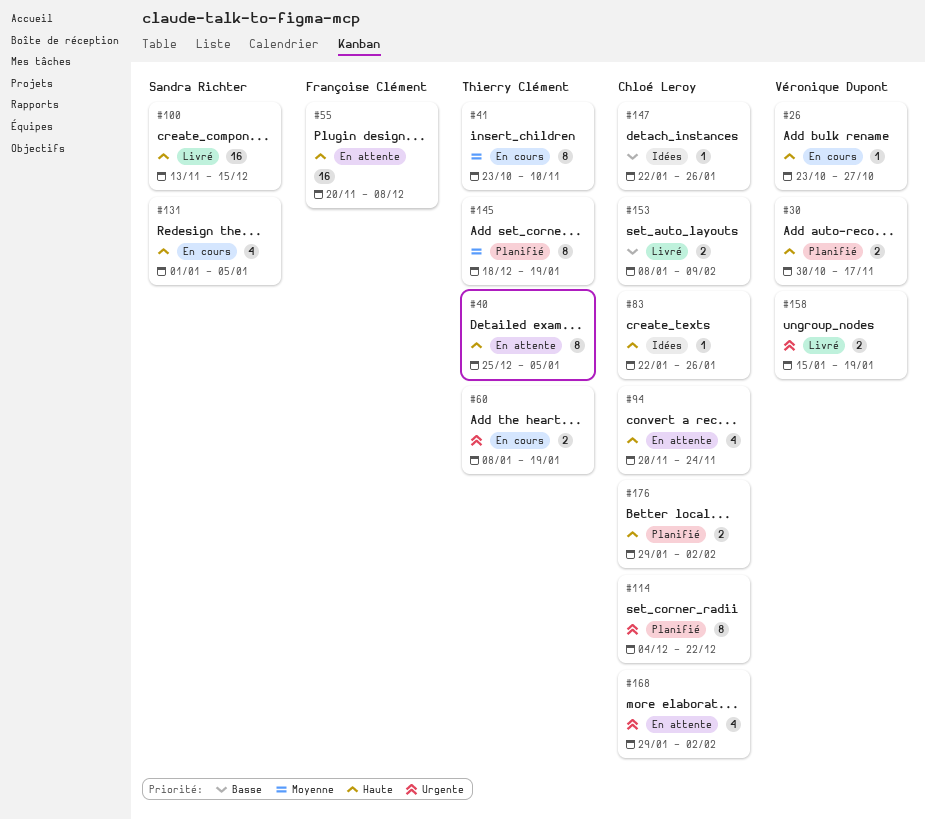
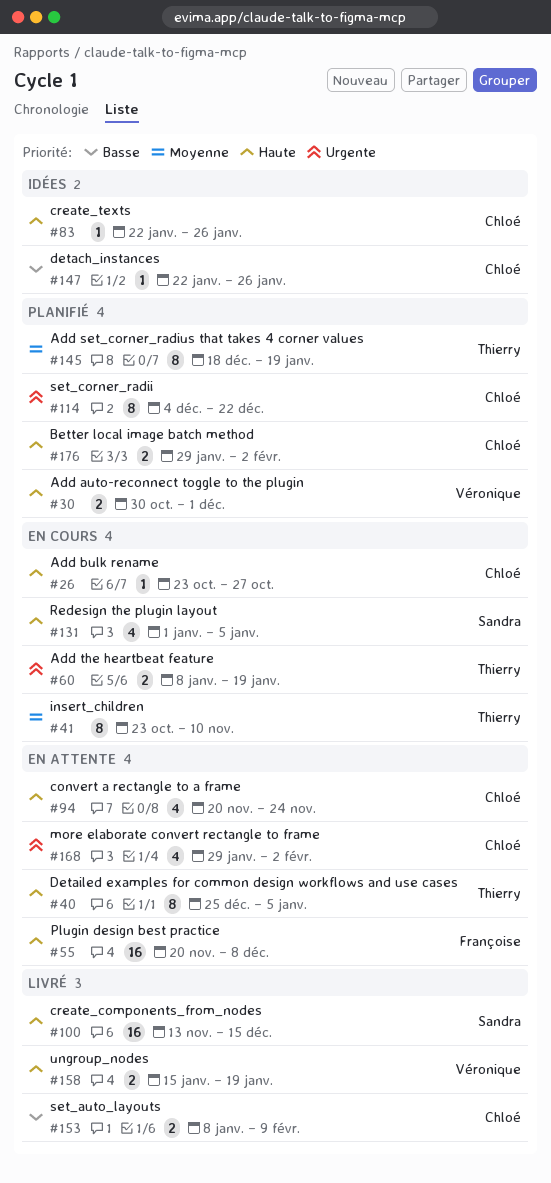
#26, owner: Véronique Dupont -> Chloé Leroy
#30, due: Nov 17 -> Dec 1
#158, priority: Urgente -> Haute

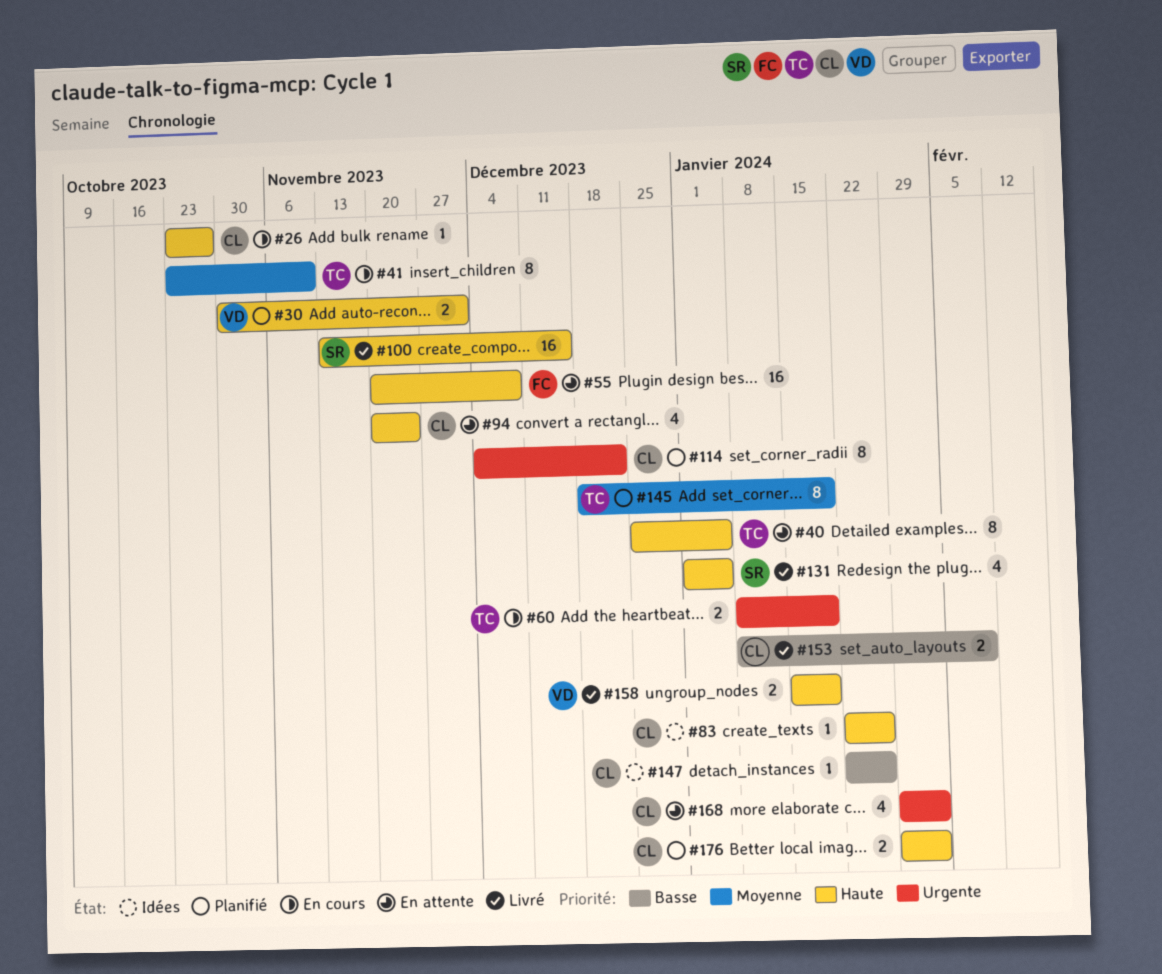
#131, status: En cours -> Livré

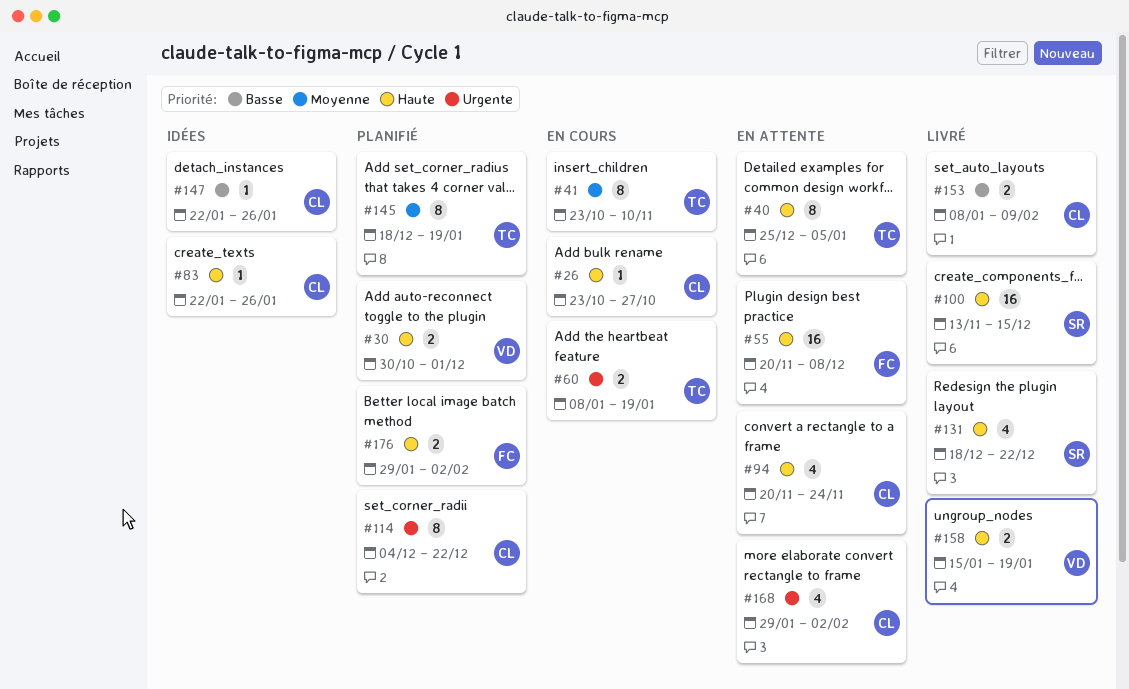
#131, start: Jan 1 -> Dec 18
#131, due: Jan 5 -> Dec 22
#176, owner: CL -> FC

